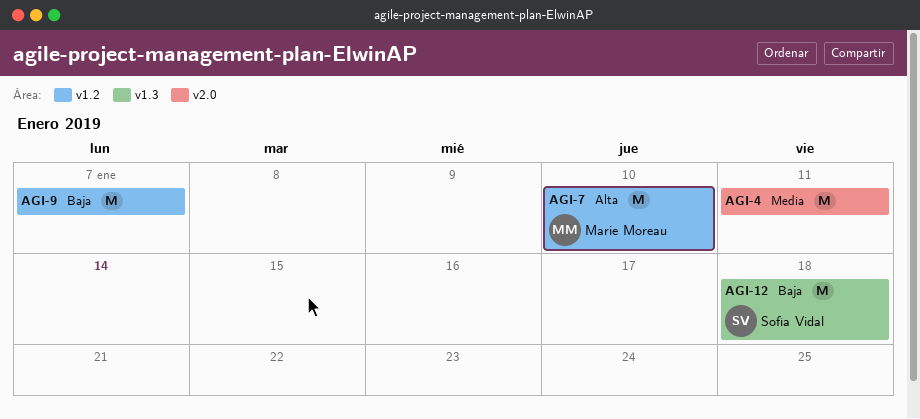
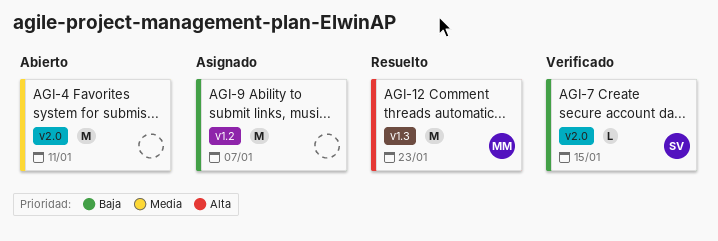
AGI-7, owner: Marie Moreau -> Sofía Vidal
AGI-7, priority: Alta -> Baja
AGI-7, label: v1.2 -> v2.0
AGI-7, estimate: M -> L
AGI-7, due: Jan 10 -> Jan 15
AGI-12, owner: Sofía Vidal -> Marie Moreau
AGI-12, priority: Baja -> Alta
AGI-12, due: Jan 18 -> Jan 23

